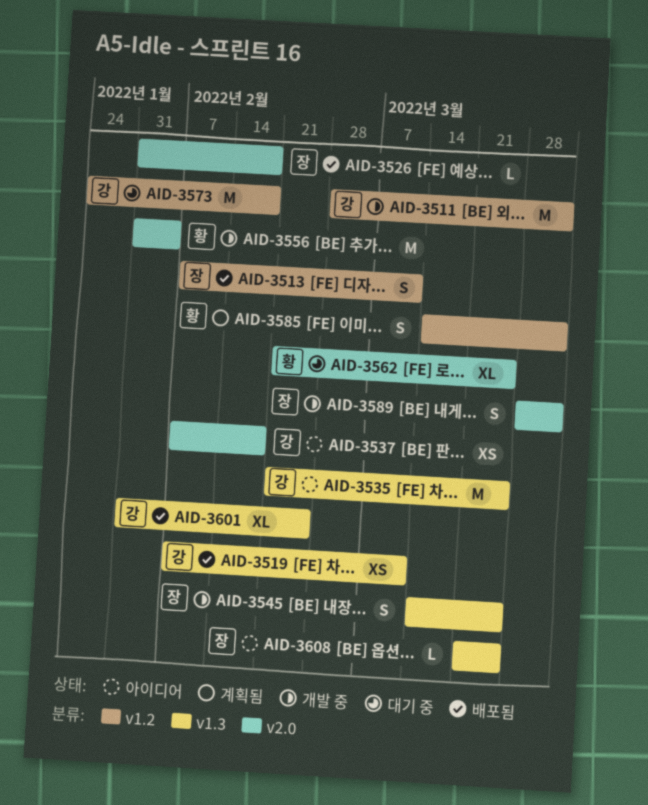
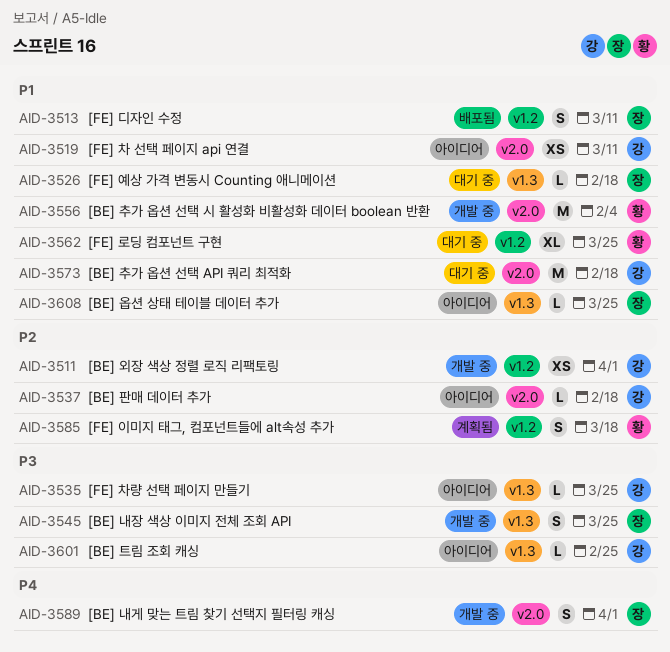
AID-3511, estimate: M -> XS
AID-3519, status: 배포됨 -> 아이디어
AID-3519, label: v1.3 -> v2.0
AID-3526, status: 배포됨 -> 대기 중
AID-3526, label: v2.0 -> v1.3
AID-3535, estimate: M -> L
AID-3537, estimate: XS -> L
AID-3562, label: v2.0 -> v1.2
AID-3573, label: v1.2 -> v2.0
AID-3585, due: Apr 1 -> Mar 18
AID-3601, status: 배포됨 -> 아이디어
AID-3601, estimate: XL -> L

